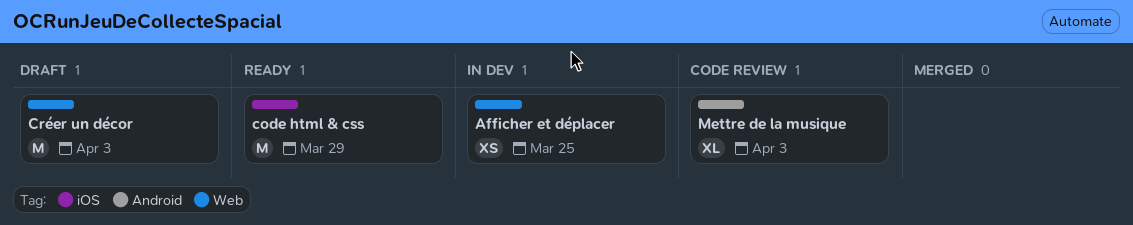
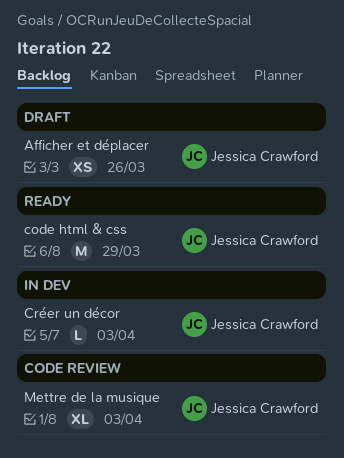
Afficher et déplacer, status: In dev -> Draft
Afficher et déplacer, due: Mar 25 -> Mar 26
Créer un décor, status: Draft -> In dev
Créer un décor, estimate: M -> L

